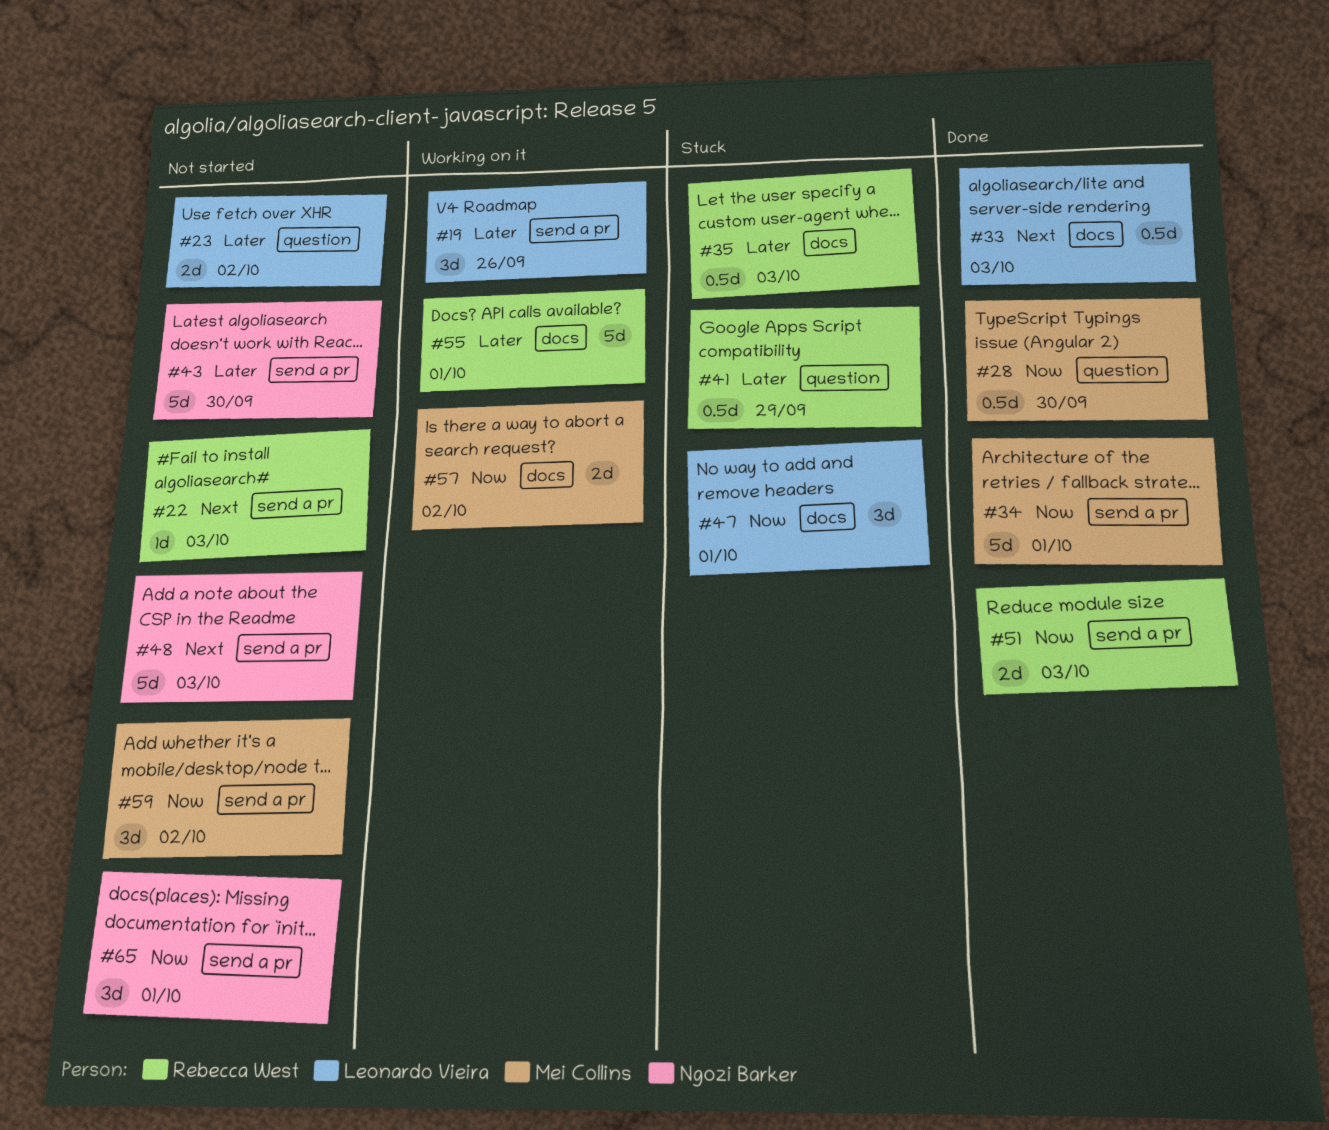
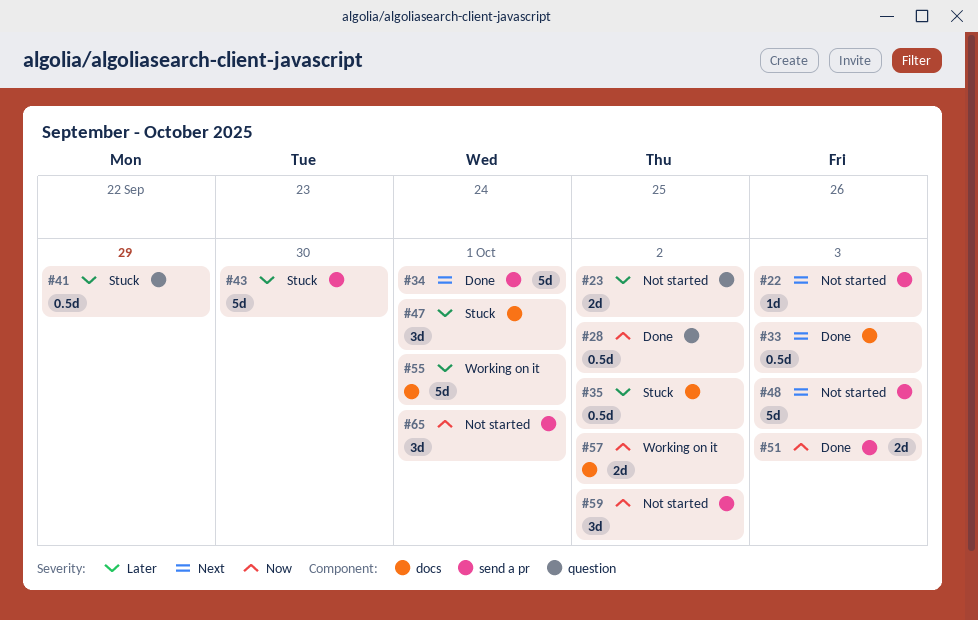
#19: present -> none
#28, due: Sep 30 -> Oct 2
#34, priority: Now -> Next
#35, due: Oct 3 -> Oct 2
#43, status: Not started -> Stuck
#47, priority: Now -> Later

